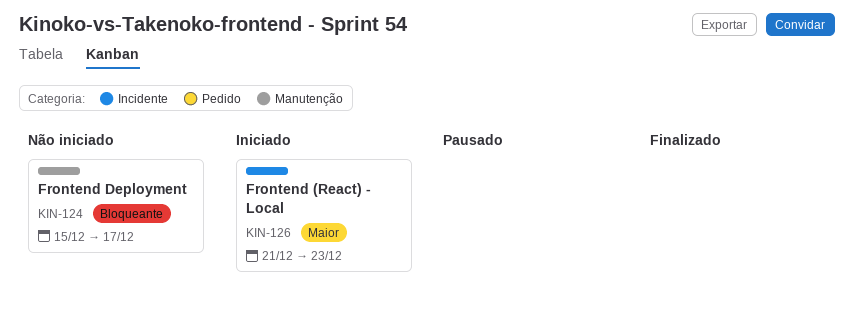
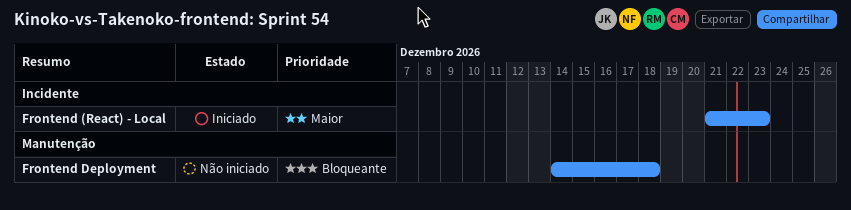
Frontend Deployment, start: Dec 15 -> Dec 14
Frontend Deployment, due: Dec 17 -> Dec 18

